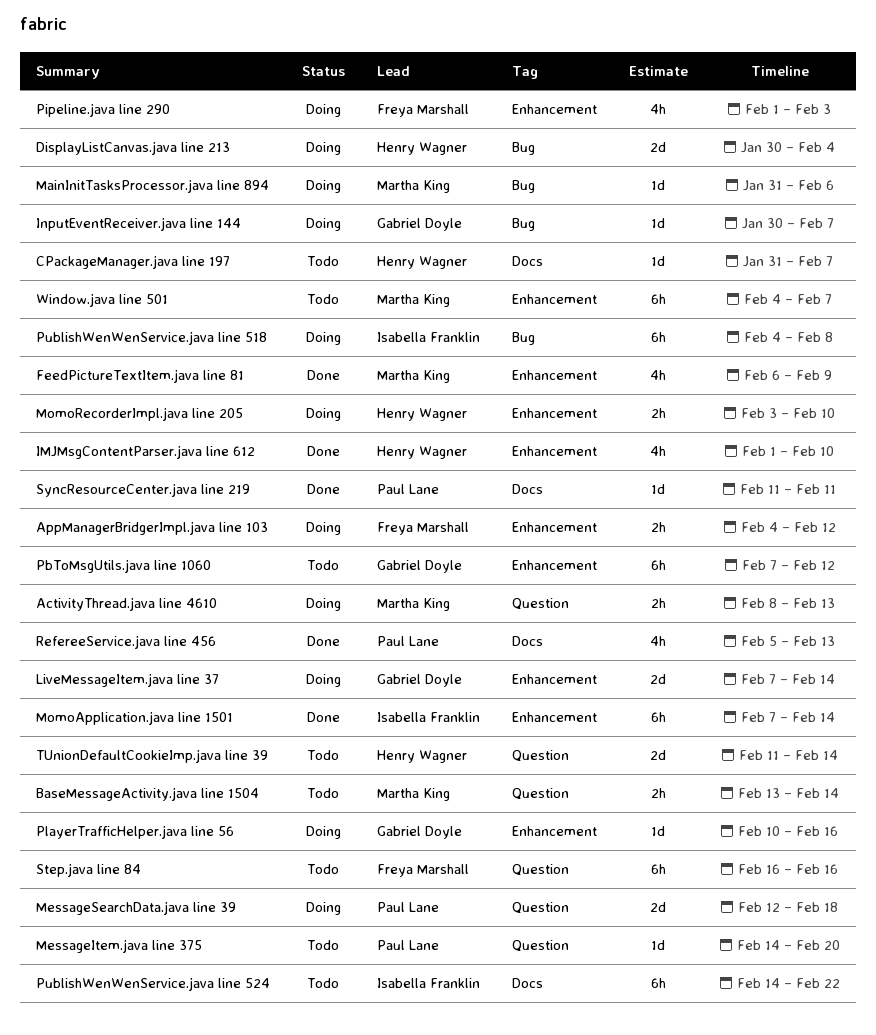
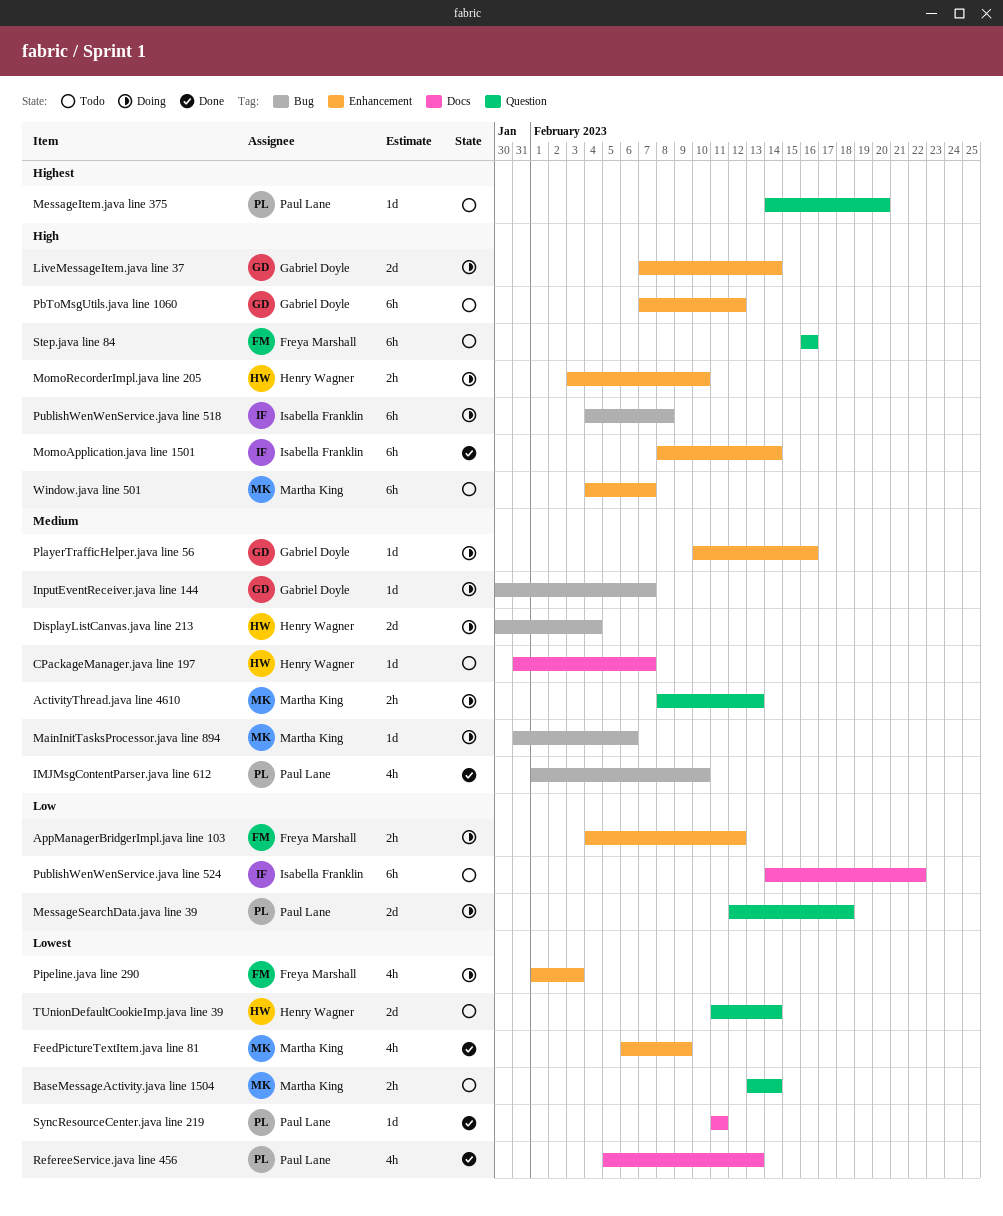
IMJMsgContentParser.java line 612, owner: Henry Wagner -> Paul Lane
IMJMsgContentParser.java line 612, label: Enhancement -> Bug
MomoApplication.java line 1501, start: Feb 7 -> Feb 8

